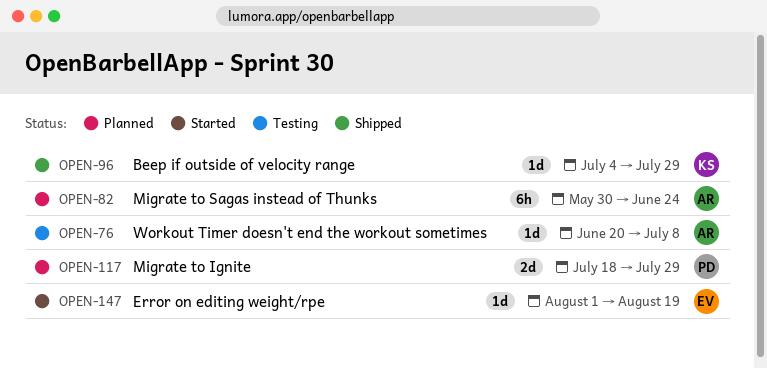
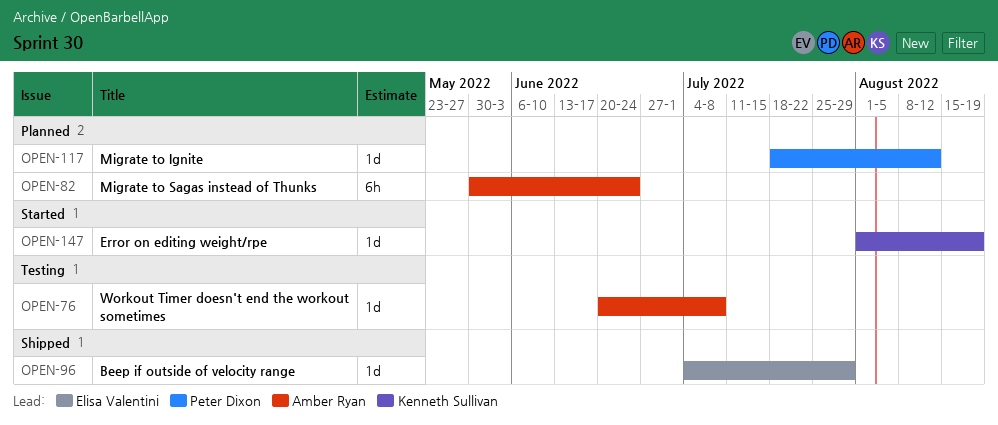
OPEN-96, owner: Kenneth Sullivan -> Elisa Valentini
OPEN-117, estimate: 2d -> 1d
OPEN-117, due: Jul 29 -> Aug 12
OPEN-147, owner: Elisa Valentini -> Kenneth Sullivan

